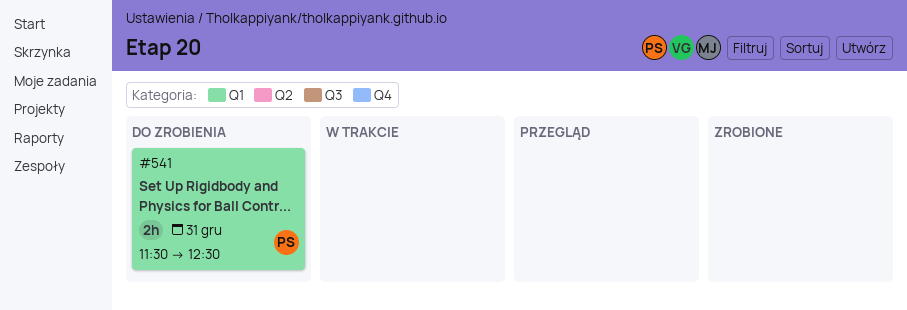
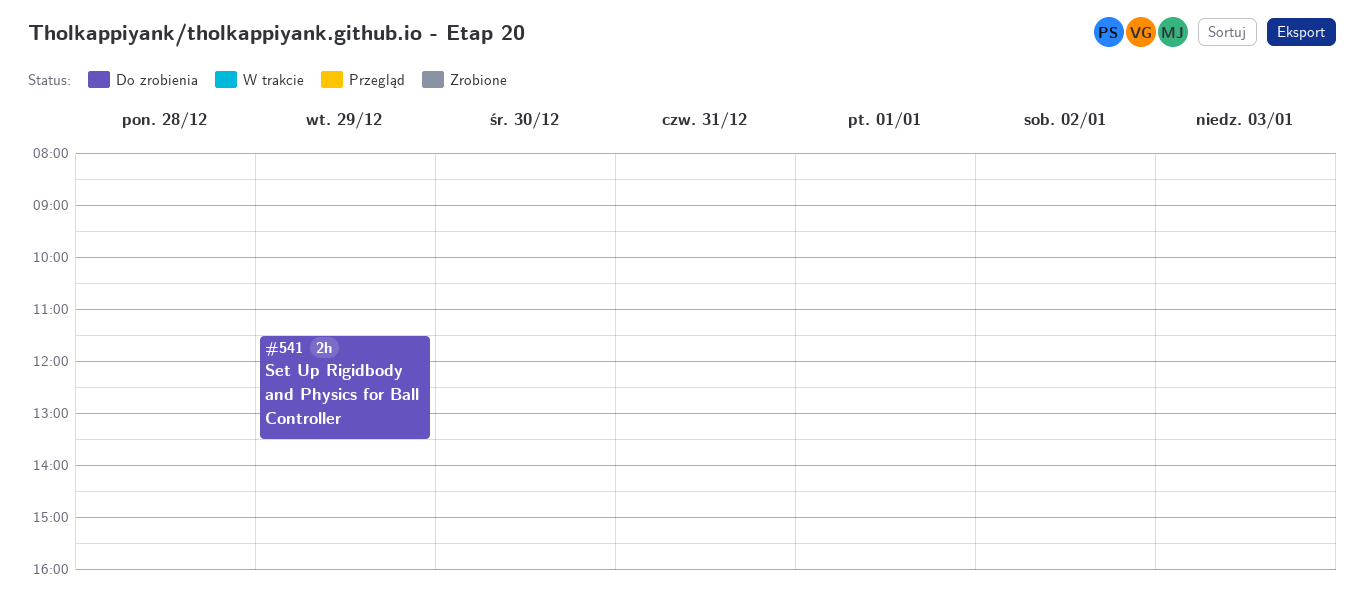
#541, day: Dec 31 -> Dec 29
#541, ends: 12:30 -> 13:30

